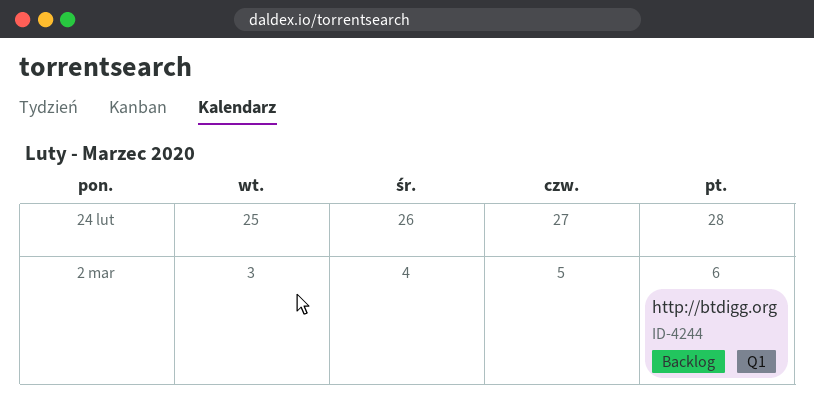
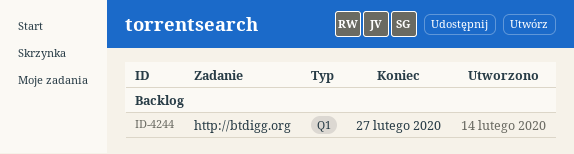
ID-4244, due: Mar 6 -> Feb 27

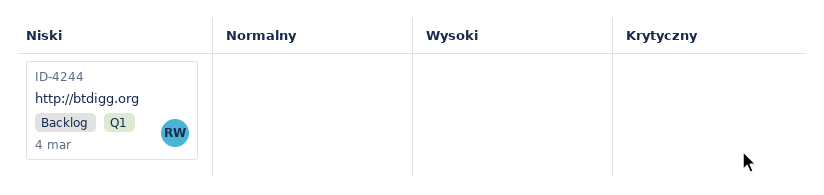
ID-4244, due: Feb 27 -> Mar 4

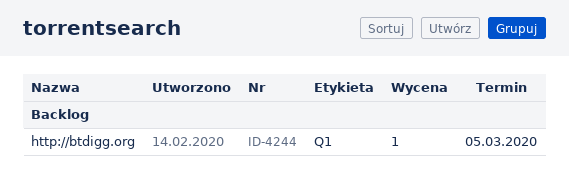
ID-4244, due: Mar 4 -> Mar 5

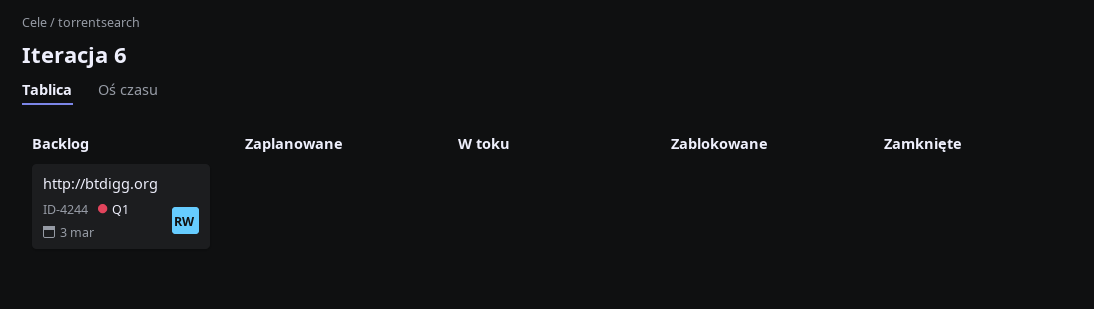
ID-4244, due: Mar 5 -> Mar 3

